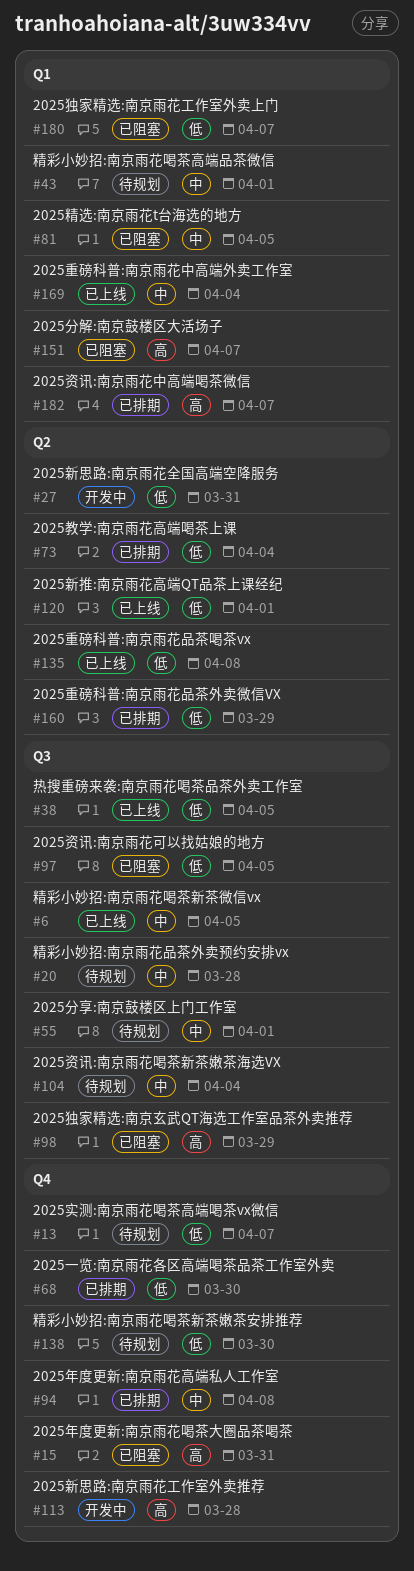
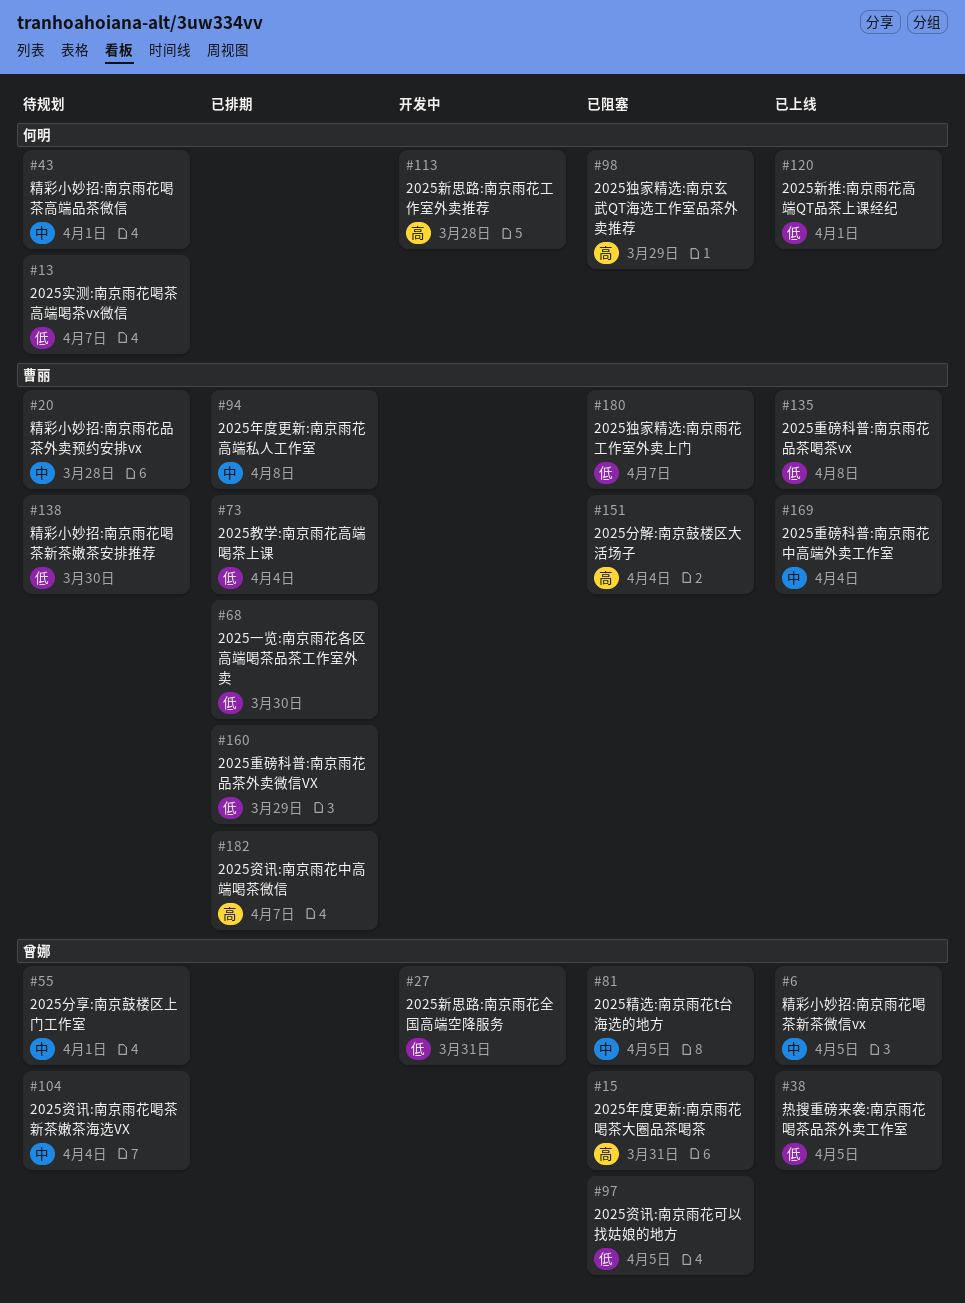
#151, due: Apr 7 -> Apr 4

